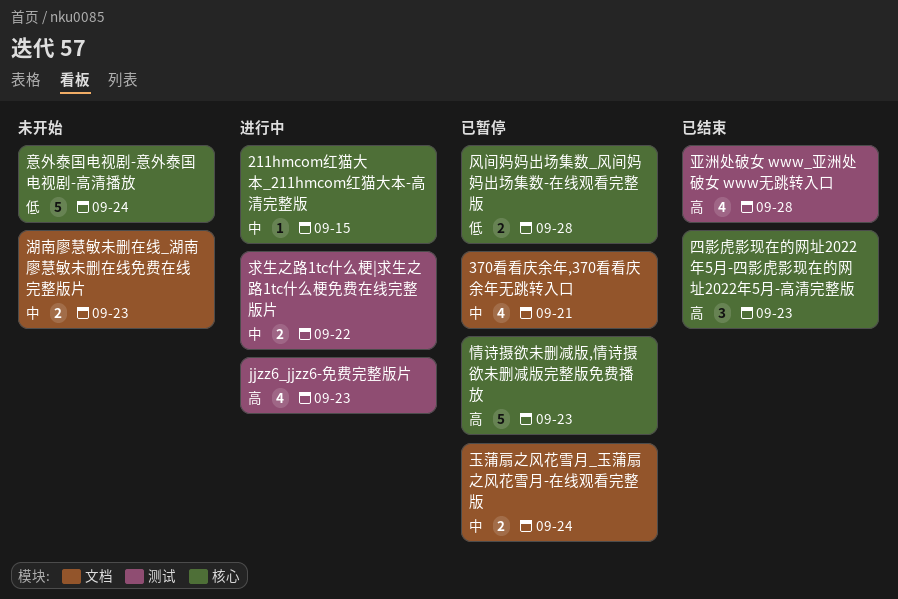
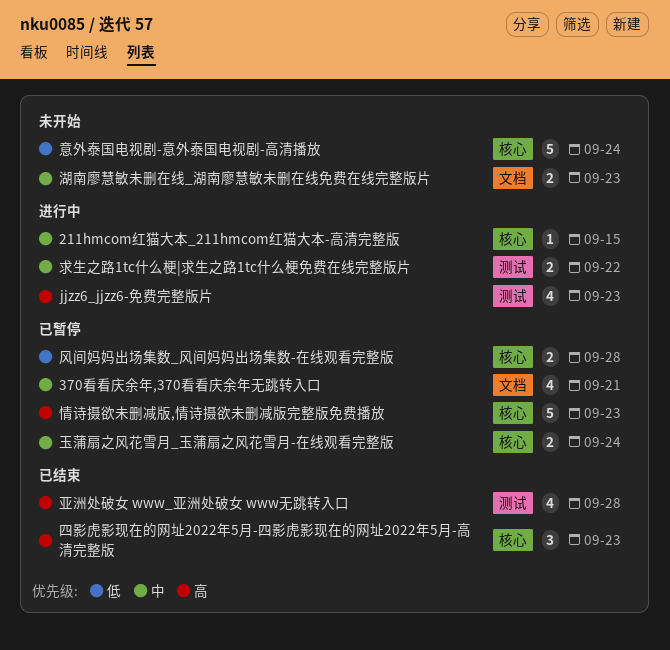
玉蒲扇之风花雪月_玉蒲扇之风花雪月-在线观看完整版, label: 文档 -> 核心

